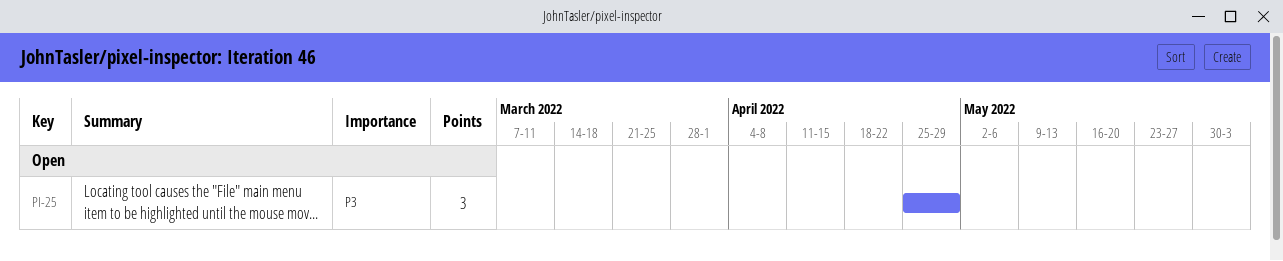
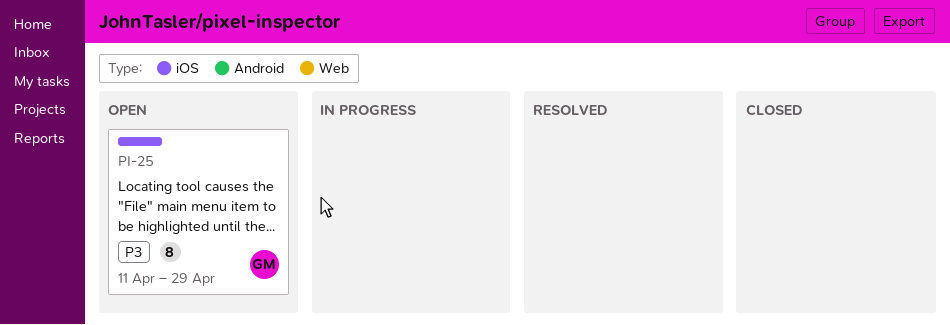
PI-25, estimate: 3 -> 8
PI-25, start: Apr 25 -> Apr 11

